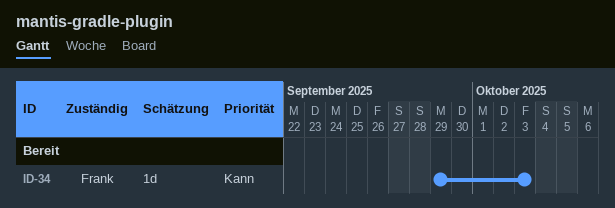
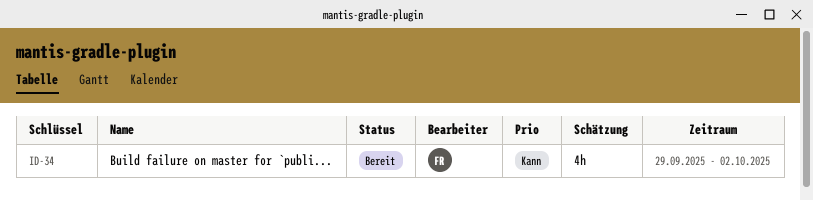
ID-34, estimate: 1d -> 4h
ID-34, due: Oct 3 -> Oct 2

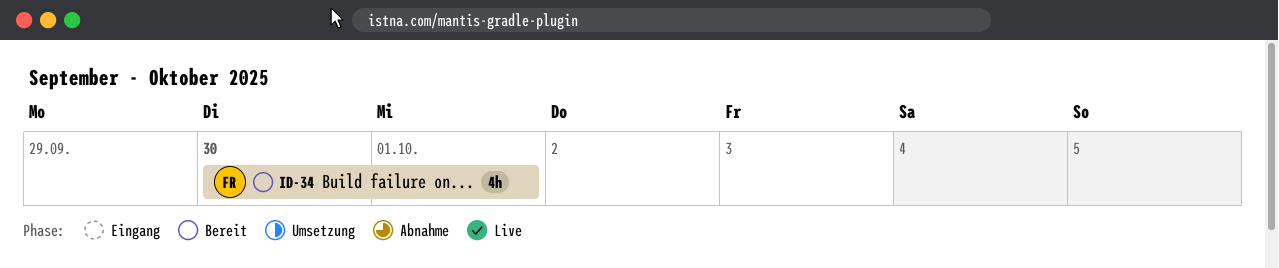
ID-34, start: Sep 29 -> Sep 30
ID-34, due: Oct 2 -> Oct 1

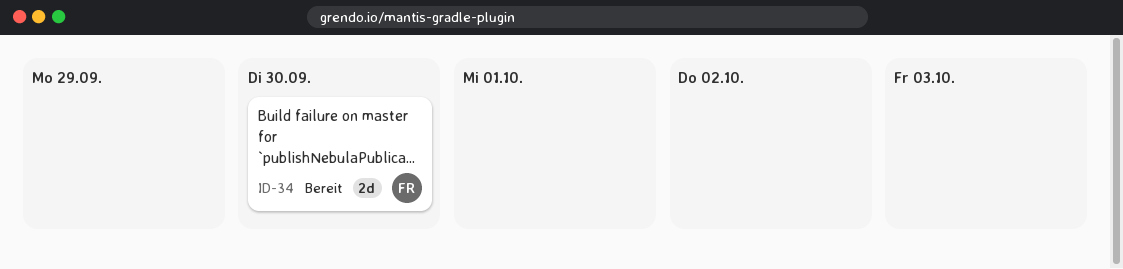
ID-34, estimate: 4h -> 2d
ID-34, due: Oct 1 -> Sep 30

